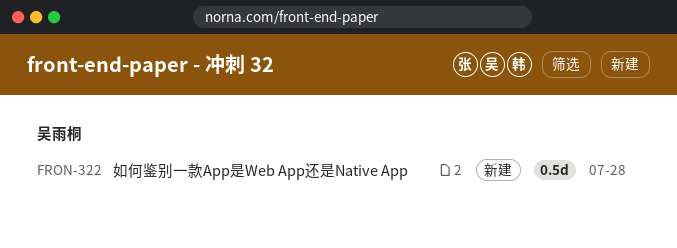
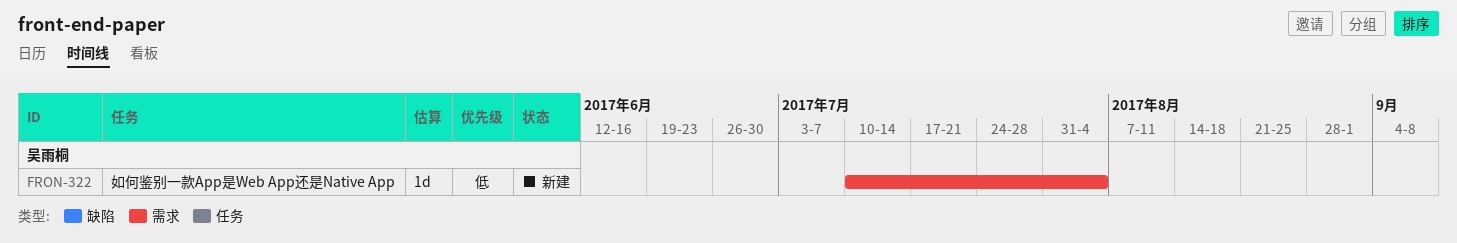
FRON-322, estimate: 0.5d -> 1d
FRON-322, due: Jul 28 -> Aug 4

